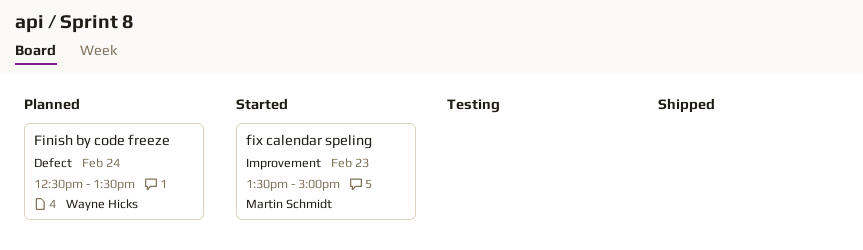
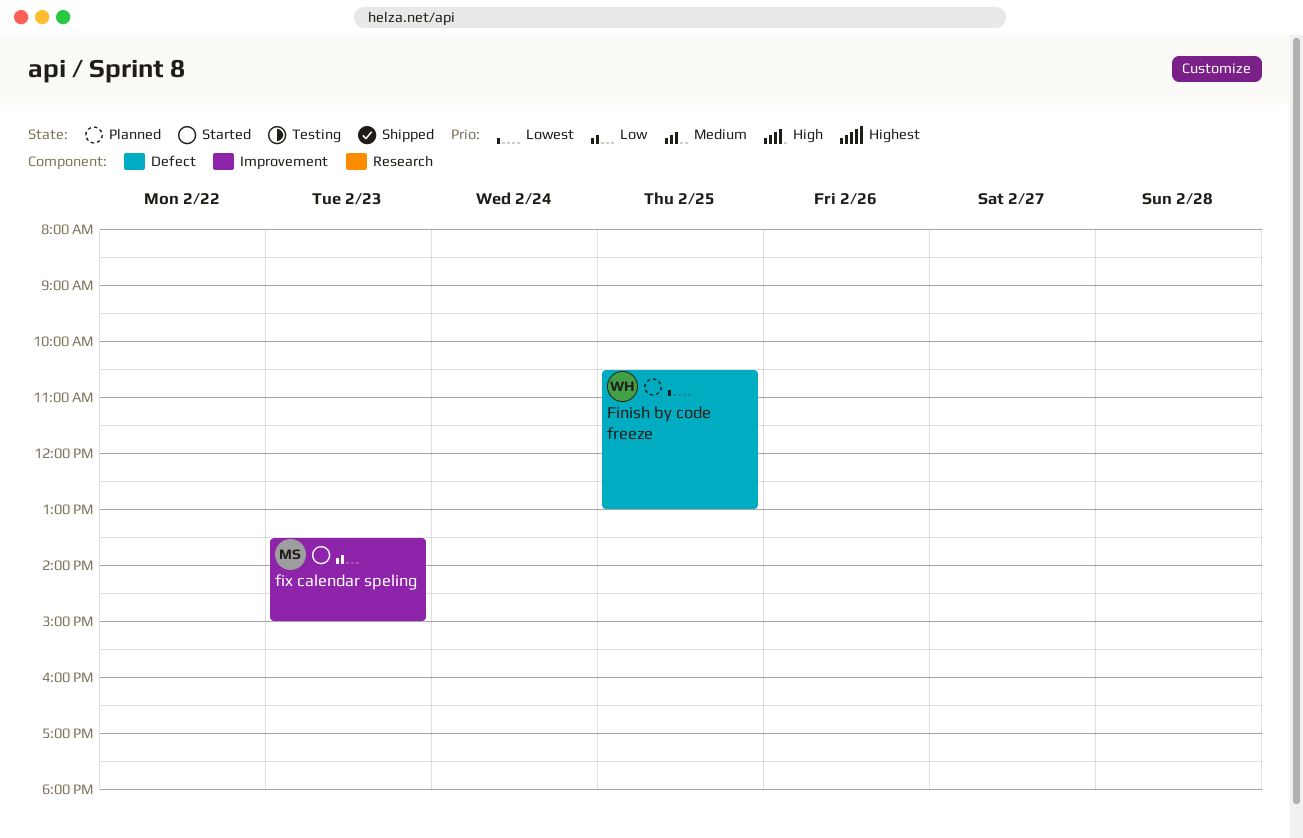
Finish by code freeze, day: Feb 24 -> Feb 25
Finish by code freeze, begins: 12:30 -> 10:30
Finish by code freeze, ends: 13:30 -> 13:00

